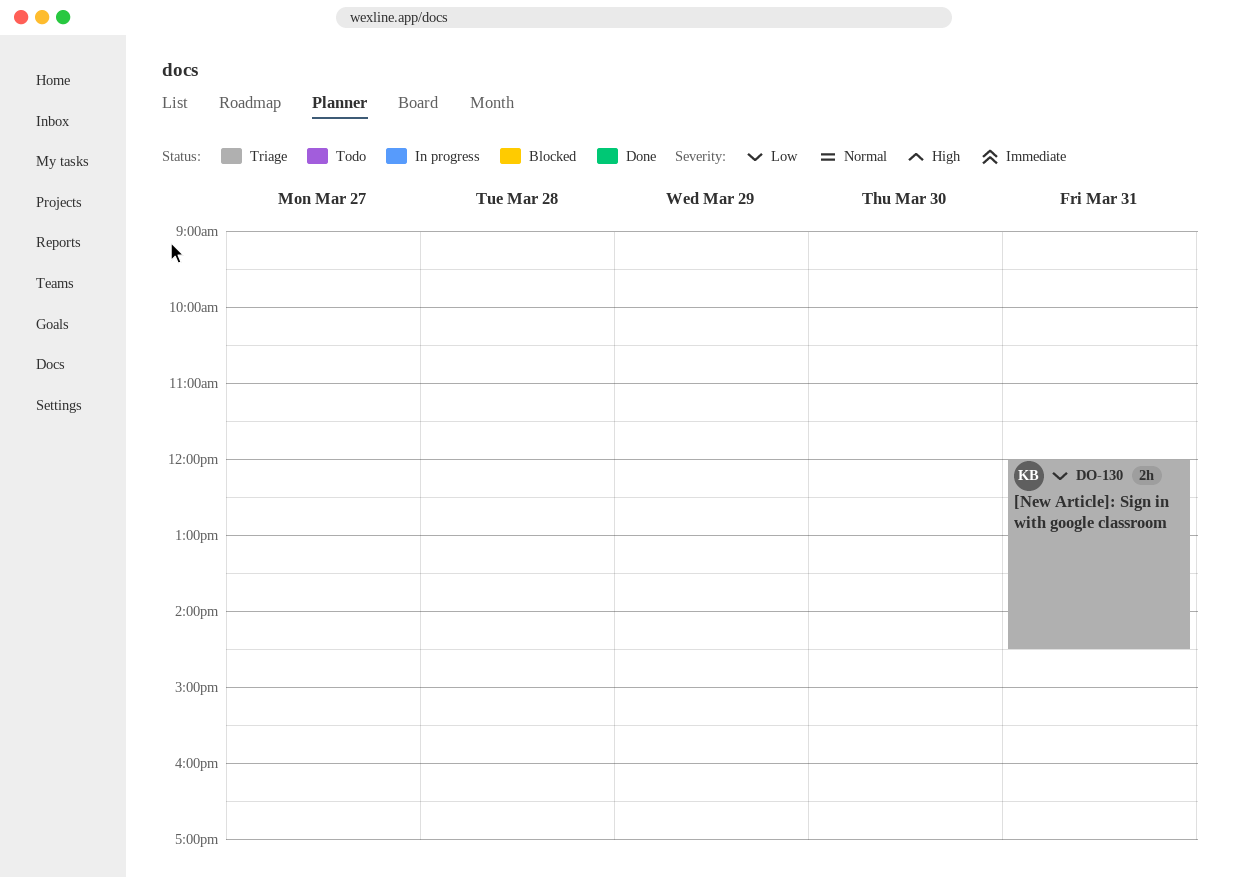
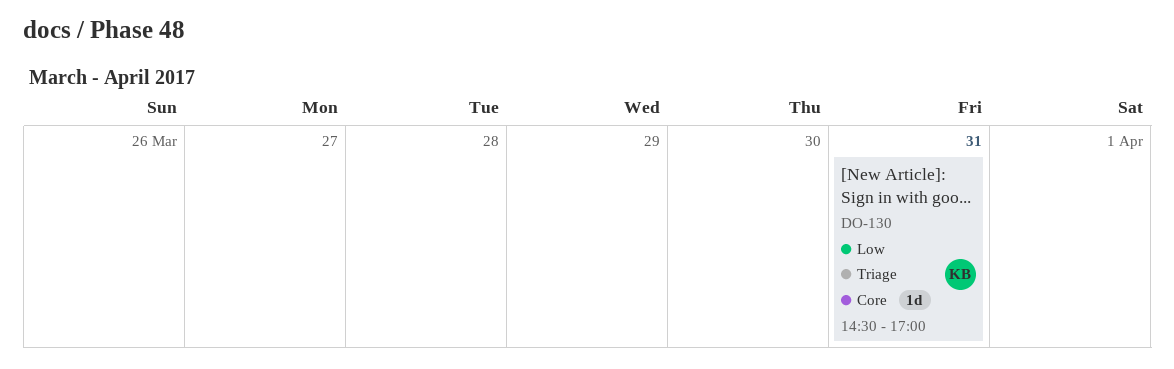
DO-130, estimate: 2h -> 1d
DO-130, begins: 12:00 -> 14:30
DO-130, ends: 14:30 -> 17:00

